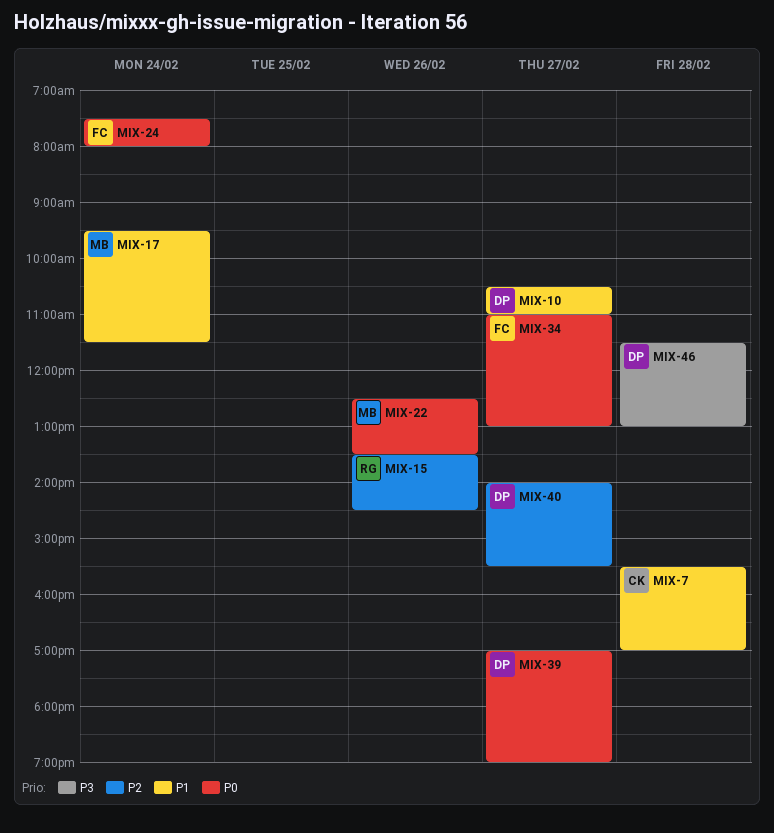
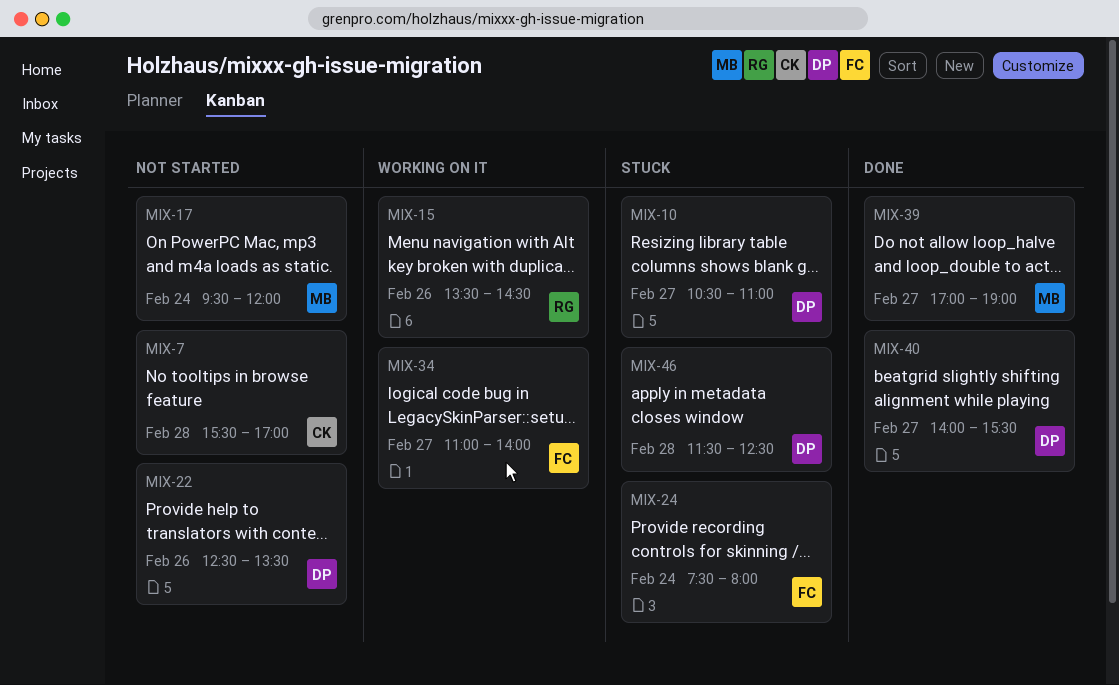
MIX-17, ends: 11:30 -> 12:00
MIX-22, owner: MB -> DP
MIX-34, ends: 13:00 -> 14:00
MIX-39, owner: DP -> MB
MIX-46, ends: 13:00 -> 12:30

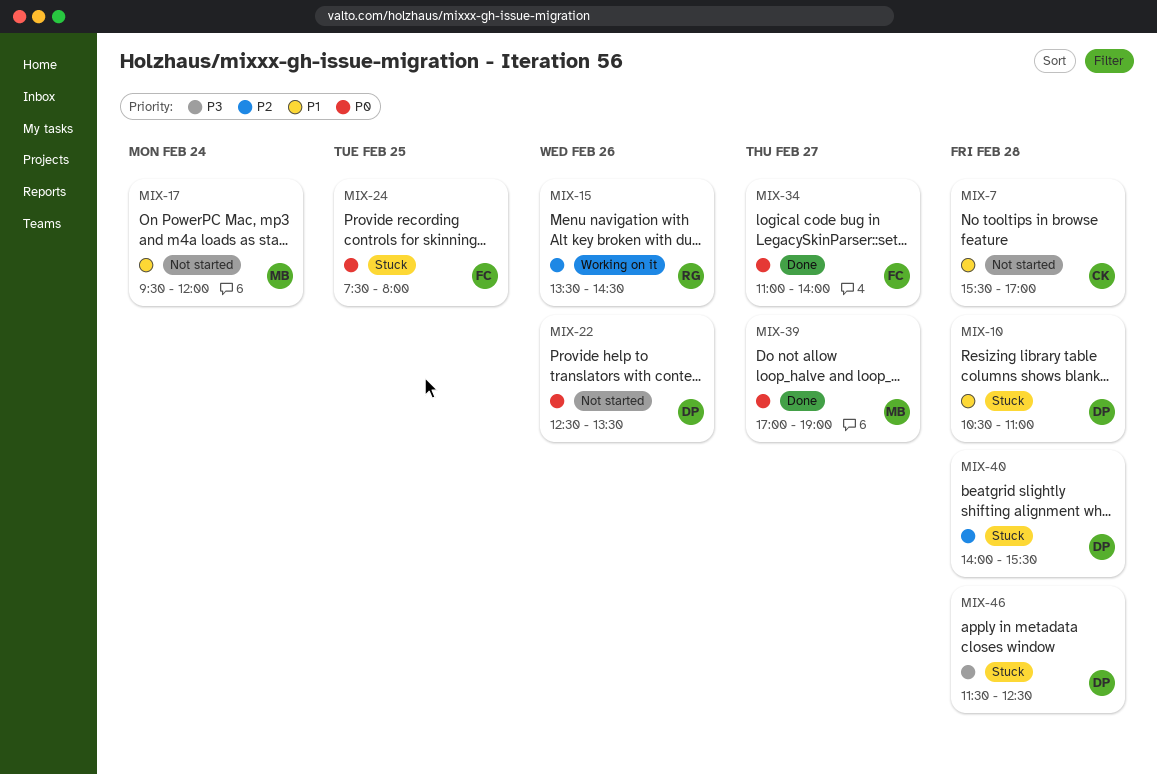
MIX-10, day: Feb 27 -> Feb 28
MIX-24, day: Feb 24 -> Feb 25
MIX-34, status: Working on it -> Done
MIX-40, status: Done -> Stuck
MIX-40, day: Feb 27 -> Feb 28

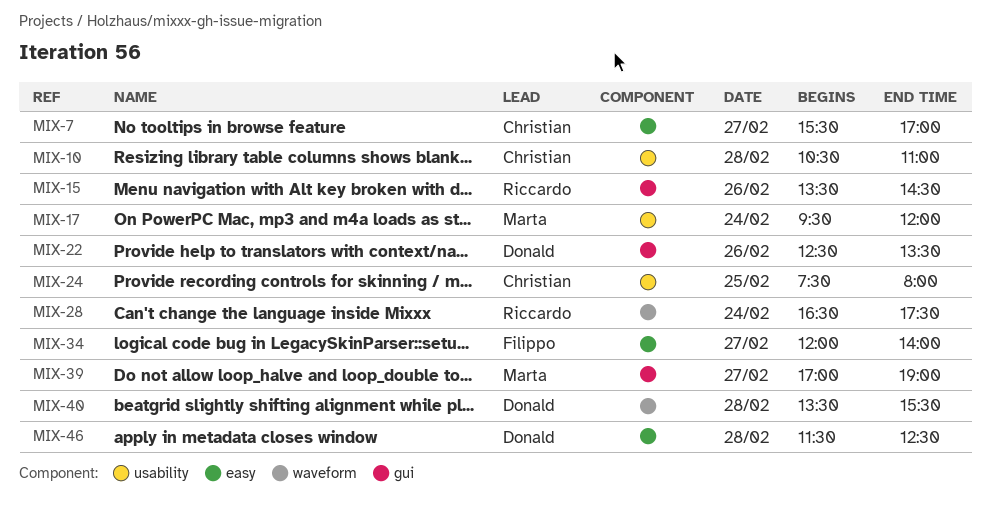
MIX-7, day: Feb 28 -> Feb 27
MIX-10, owner: Donald -> Christian
MIX-24, owner: Filippo -> Christian
MIX-28: none -> present
MIX-34, begins: 11:00 -> 12:00
MIX-40, begins: 14:00 -> 13:30

